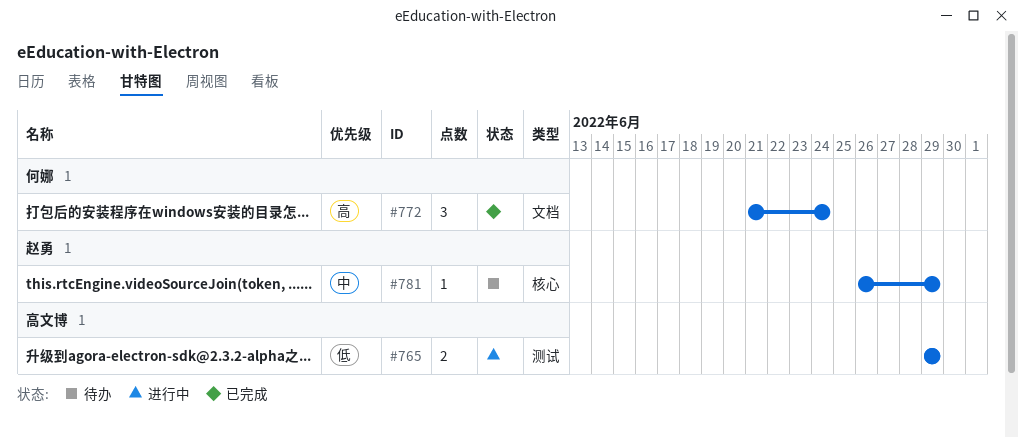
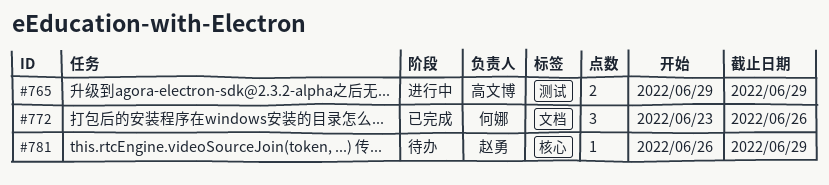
#772, start: Jun 21 -> Jun 23
#772, due: Jun 24 -> Jun 26

